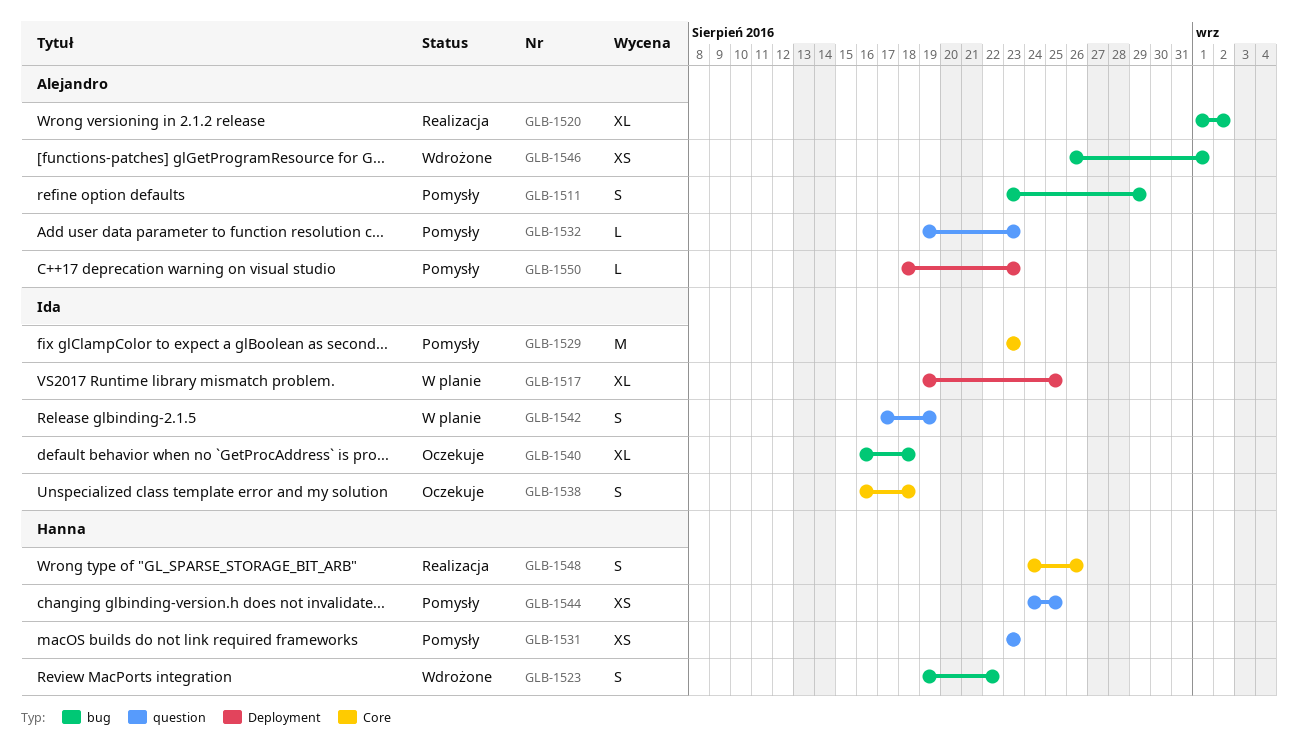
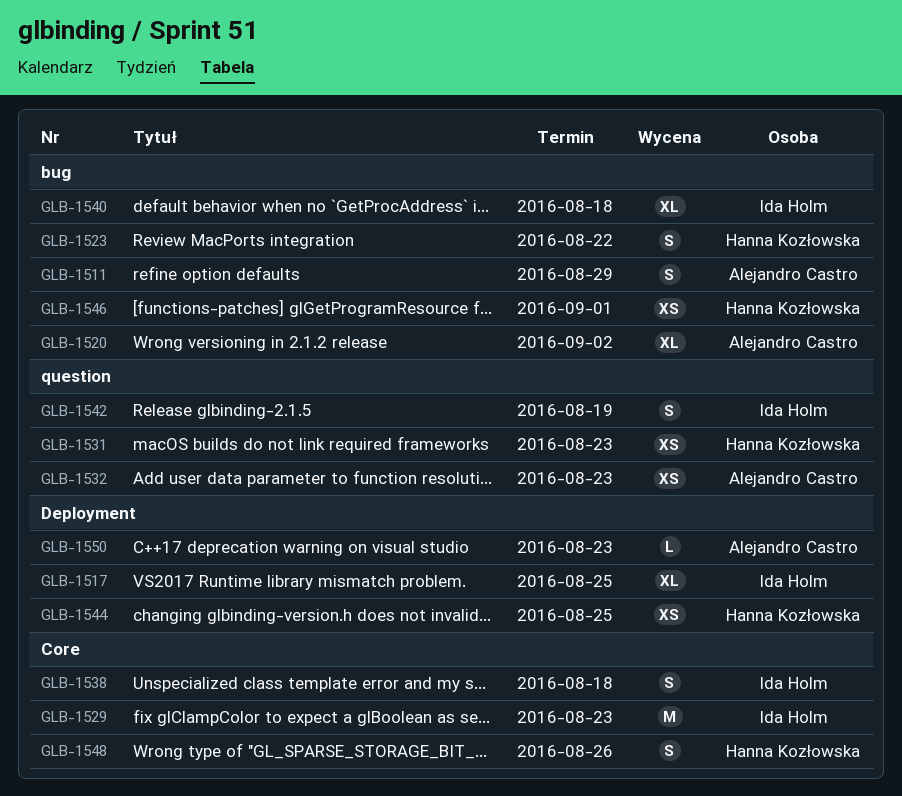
GLB-1532, estimate: L -> XS
GLB-1544, label: question -> Deployment
GLB-1546, owner: Alejandro Castro -> Hanna Kozłowska

